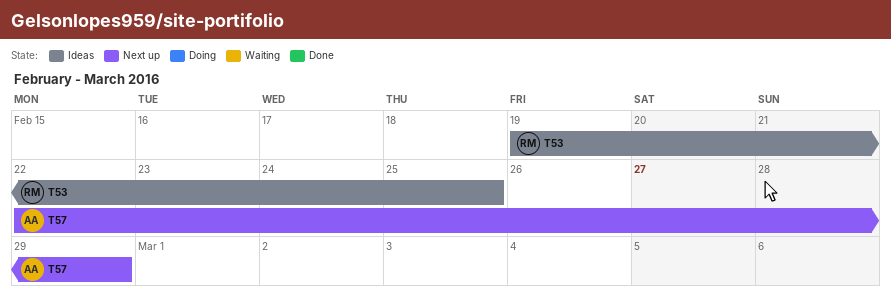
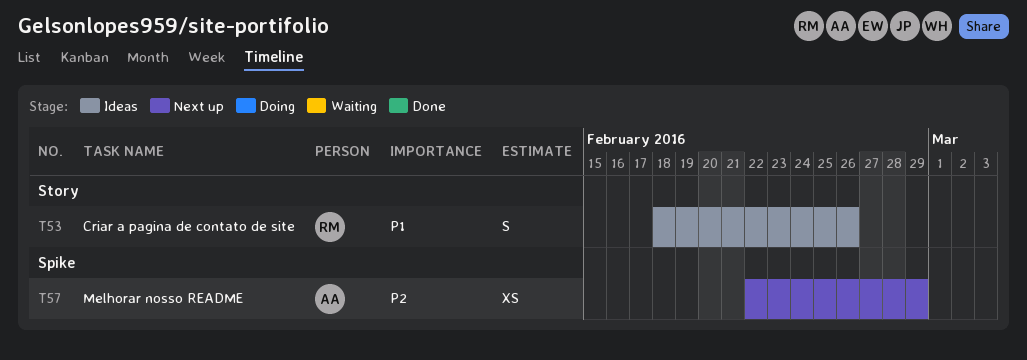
T53, start: Feb 19 -> Feb 18
T53, due: Feb 25 -> Feb 26

